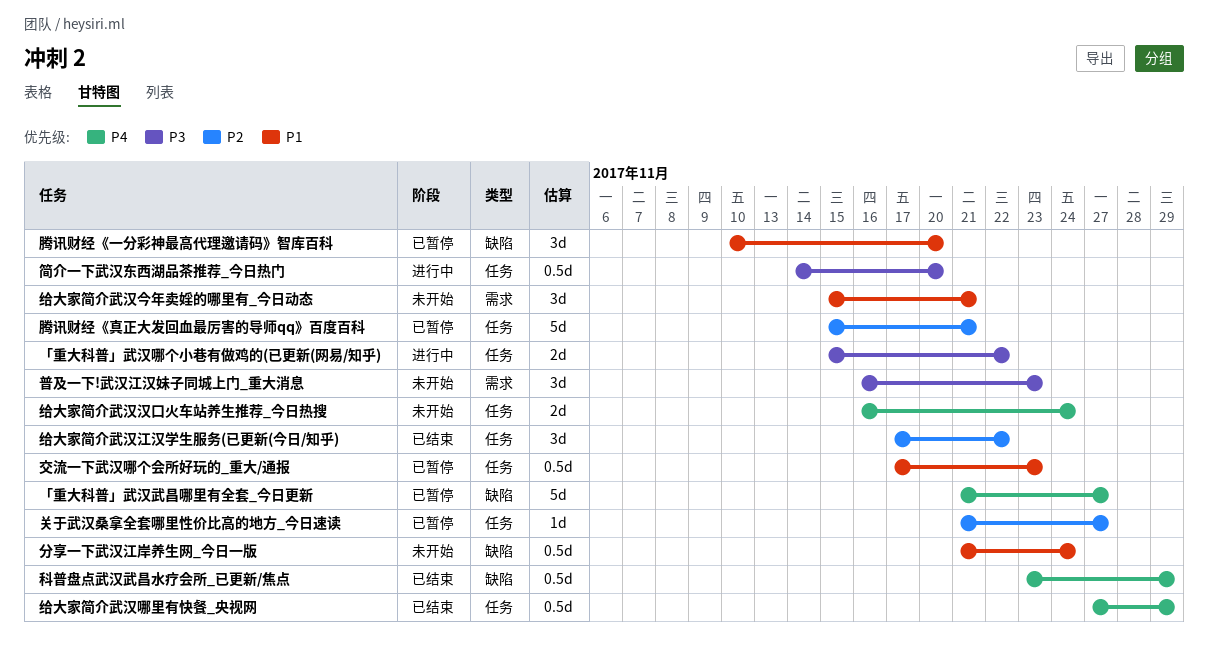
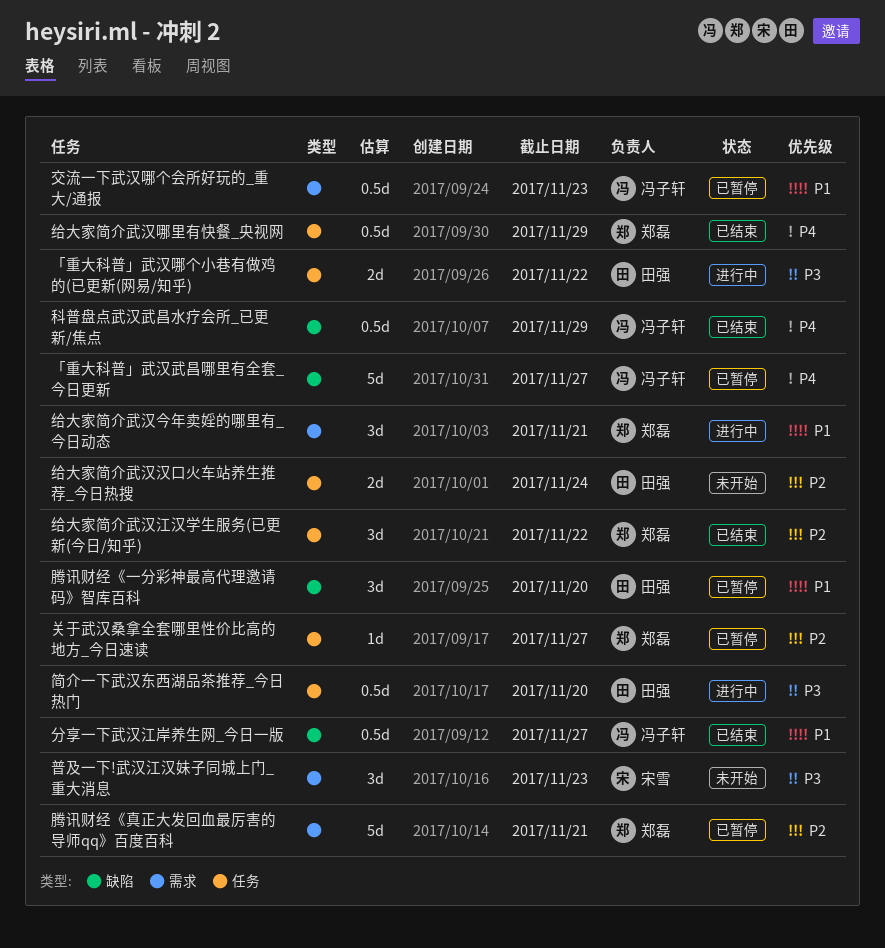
交流一下武汉哪个会所好玩的_重大/通报, label: 任务 -> 需求
分享一下武汉江岸养生网_今日一版, status: 未开始 -> 已结束
分享一下武汉江岸养生网_今日一版, due: Nov 24 -> Nov 27
给大家简介武汉今年卖婬的哪里有_今日动态, status: 未开始 -> 进行中
给大家简介武汉汉口火车站养生推荐_今日热搜, priority: P4 -> P2
腾讯财经《真正大发回血最厉害的导师qq》百度百科, label: 任务 -> 需求

